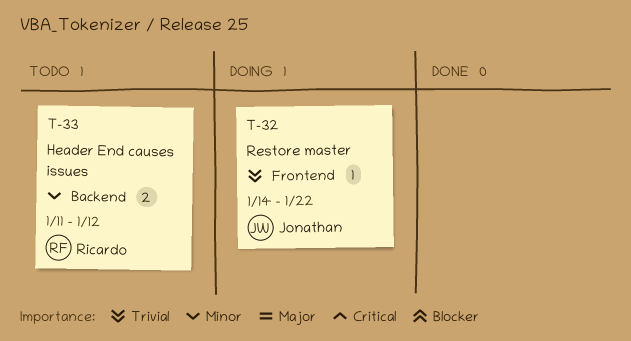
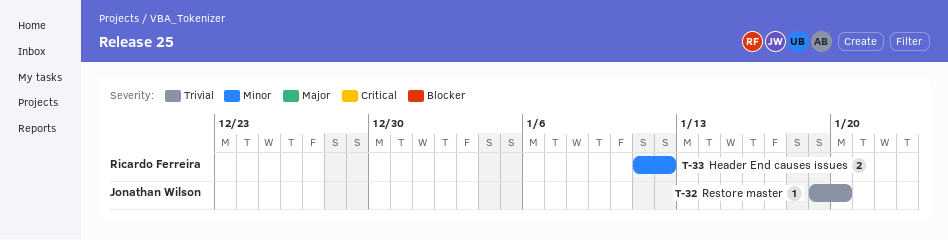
T-32, start: Jan 14 -> Jan 19
T-32, due: Jan 22 -> Jan 20

